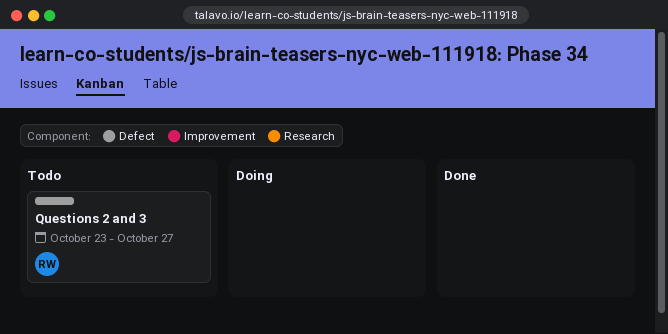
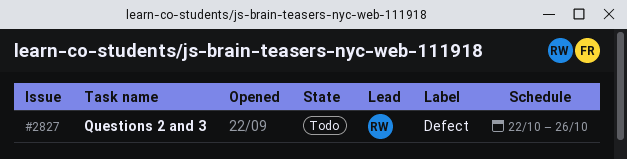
Questions 2 and 3, start: Oct 23 -> Oct 22
Questions 2 and 3, due: Oct 27 -> Oct 26

